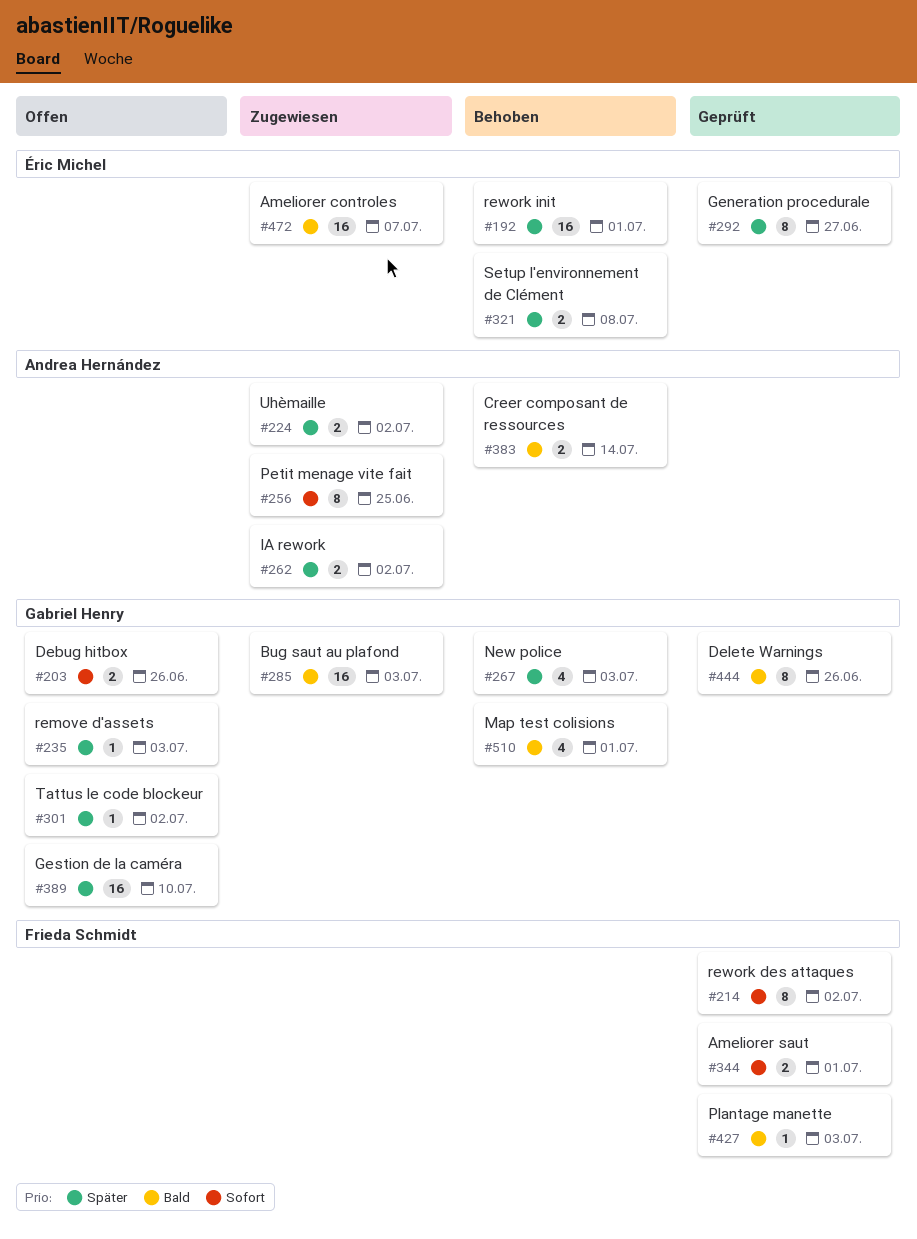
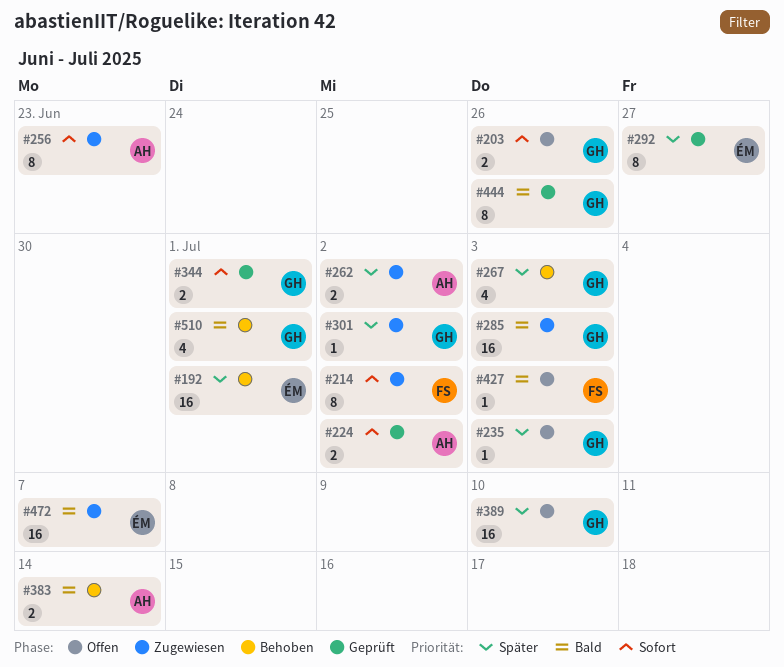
#214, status: Geprüft -> Zugewiesen
#224, status: Zugewiesen -> Geprüft
#224, priority: Später -> Sofort
#256, due: Jun 25 -> Jun 23
#301, status: Offen -> Zugewiesen
#321: present -> none
#344, owner: Frieda Schmidt -> Gabriel Henry
#427, status: Geprüft -> Offen

